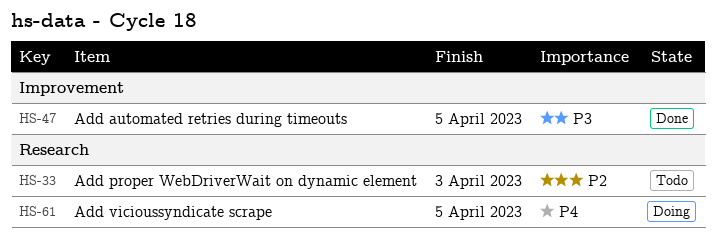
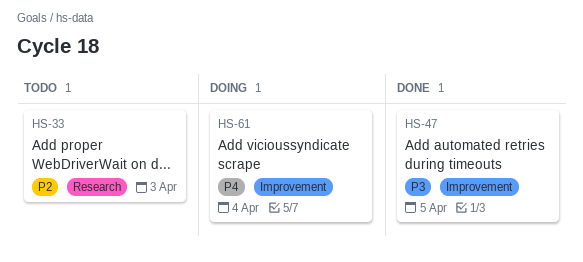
HS-61, label: Research -> Improvement
HS-61, due: Apr 5 -> Apr 4

